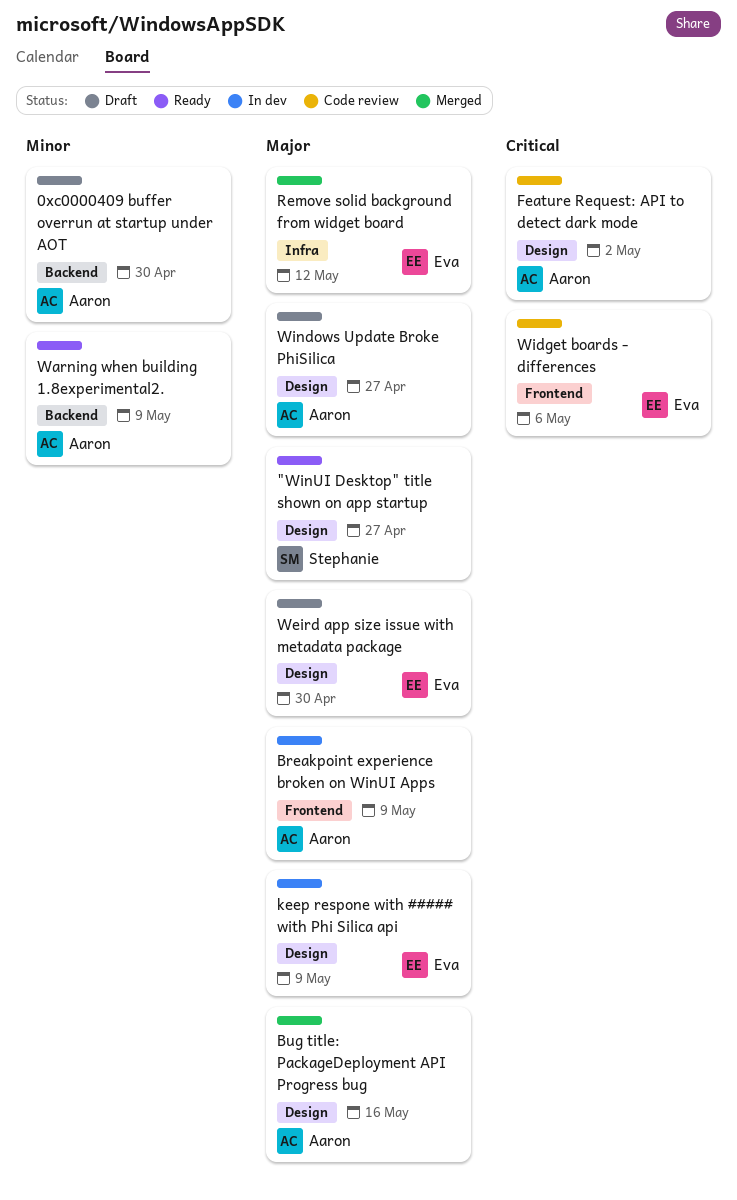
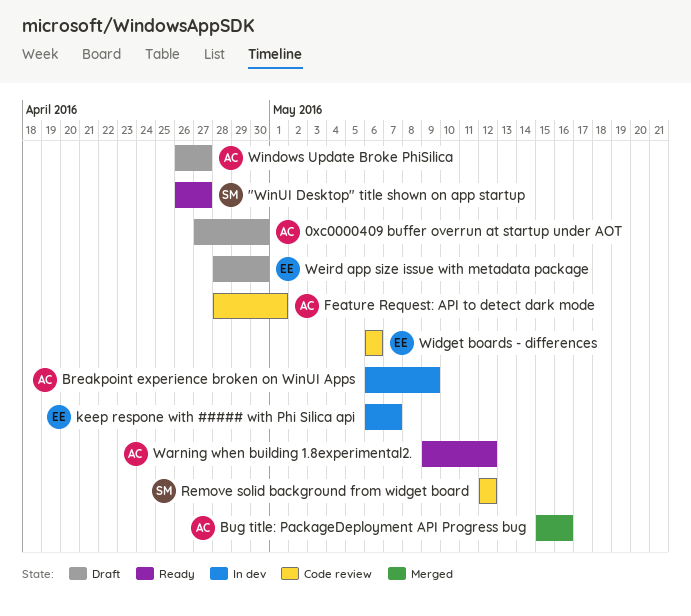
Feature Request: API to detect dark mode, due: May 2 -> May 1
keep respone with ##### with Phi Silica api, due: May 9 -> May 7
Remove solid background from widget board, status: Merged -> Code review
Remove solid background from widget board, owner: Eva -> Stephanie
Warning when building 1.8experimental2., due: May 9 -> May 12

